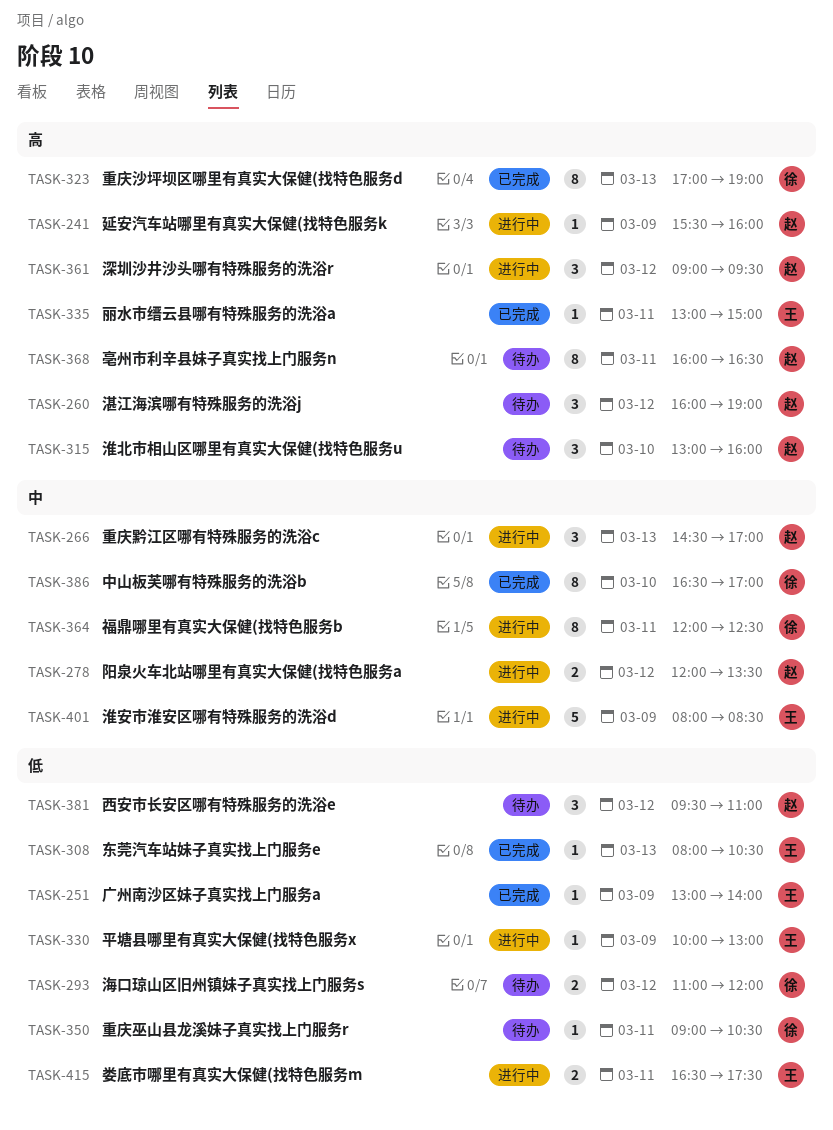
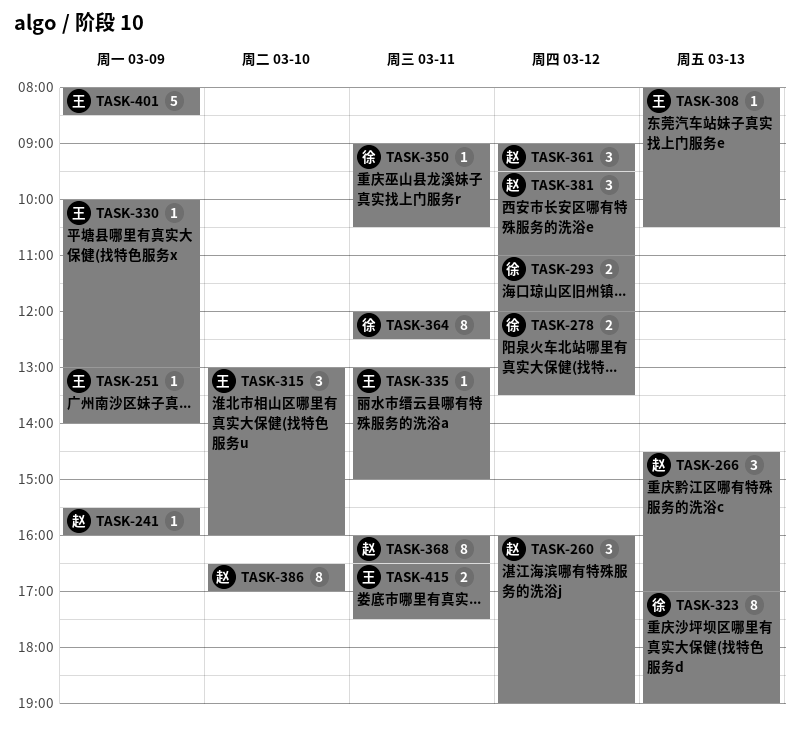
TASK-278, owner: 赵 -> 徐
TASK-315, owner: 赵 -> 王
TASK-386, owner: 徐 -> 赵

